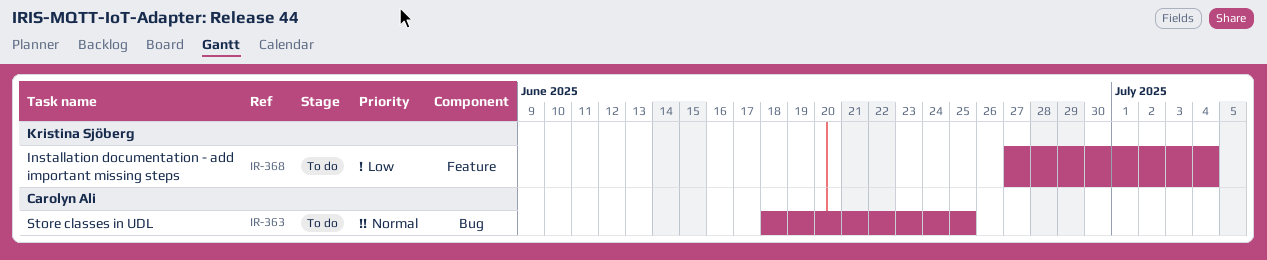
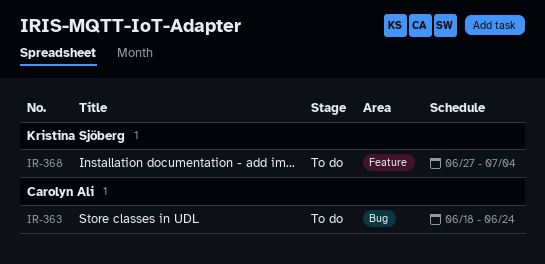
IR-363, due: Jun 25 -> Jun 24

